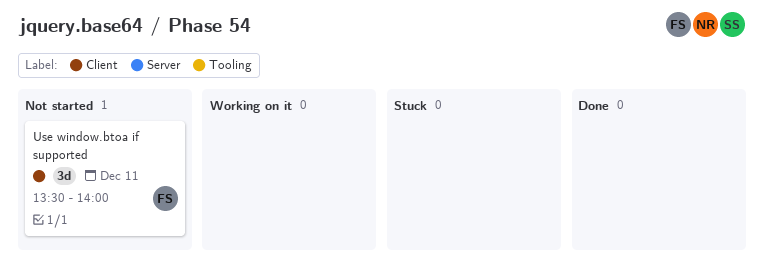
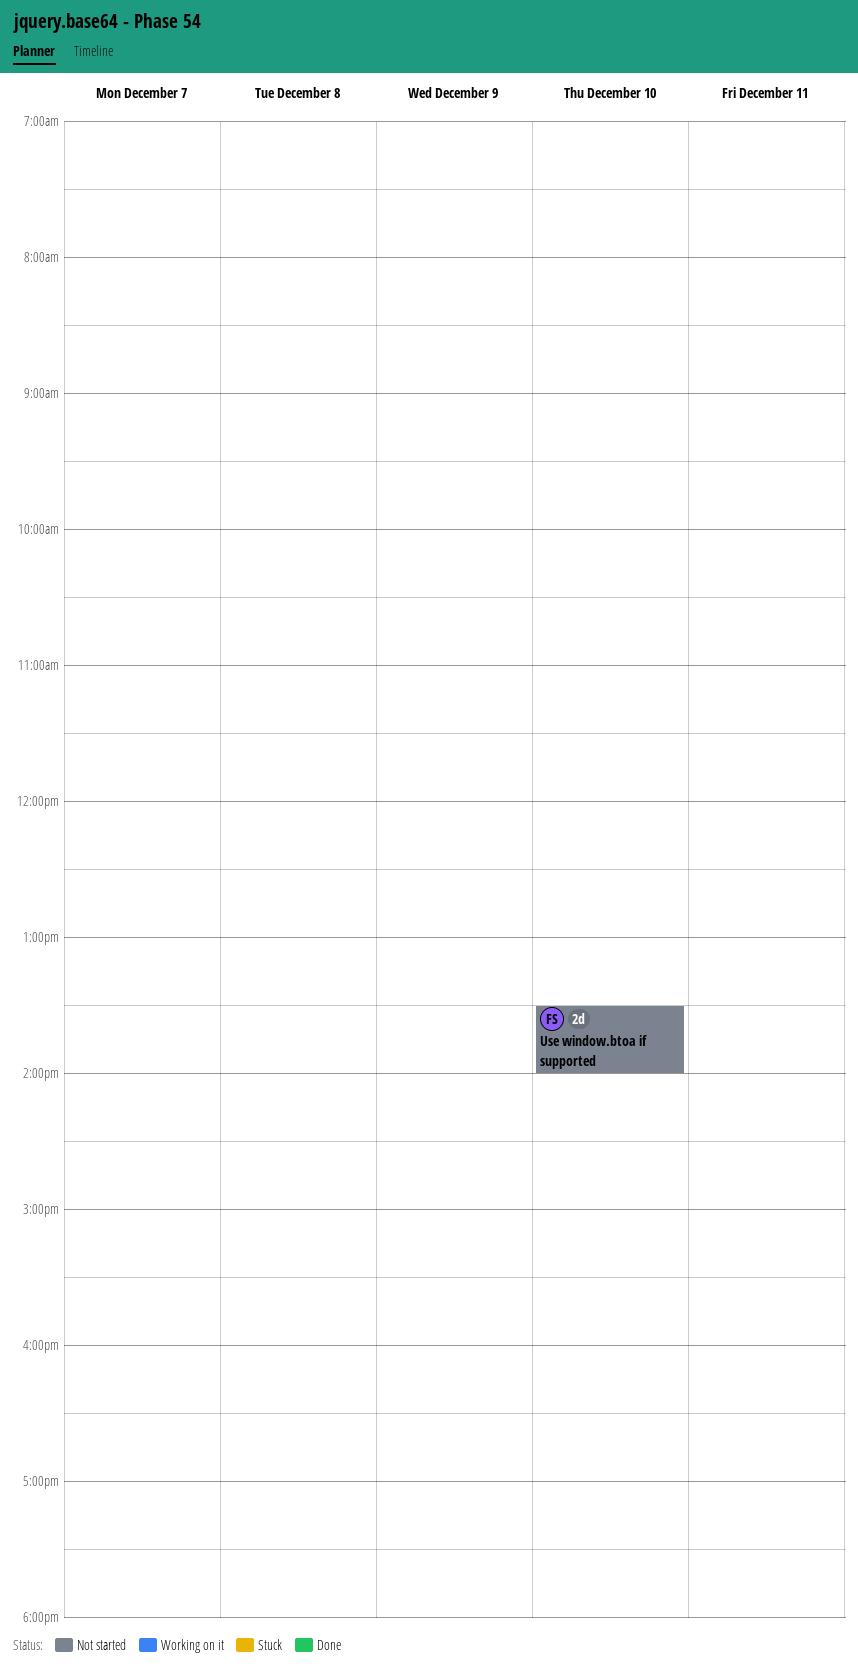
Use window.btoa if supported, estimate: 3d -> 2d
Use window.btoa if supported, day: Dec 11 -> Dec 10

